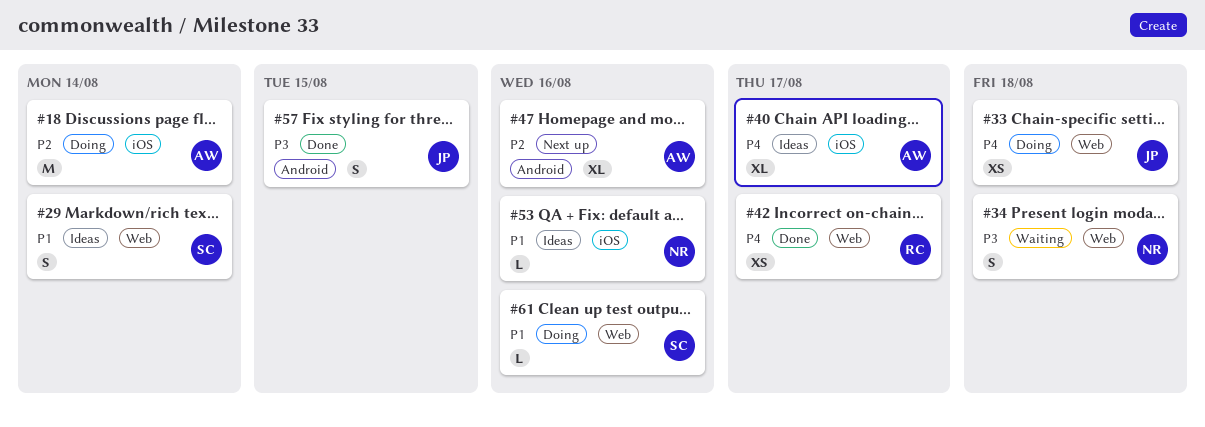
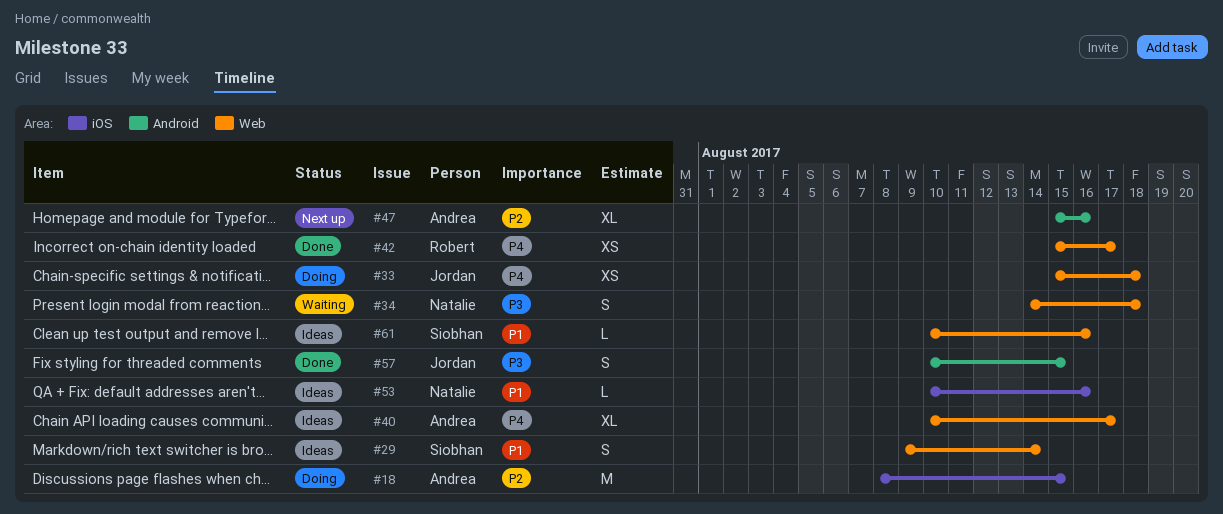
#18, due: Aug 14 -> Aug 15
#40, label: iOS -> Web
#61, status: Doing -> Ideas

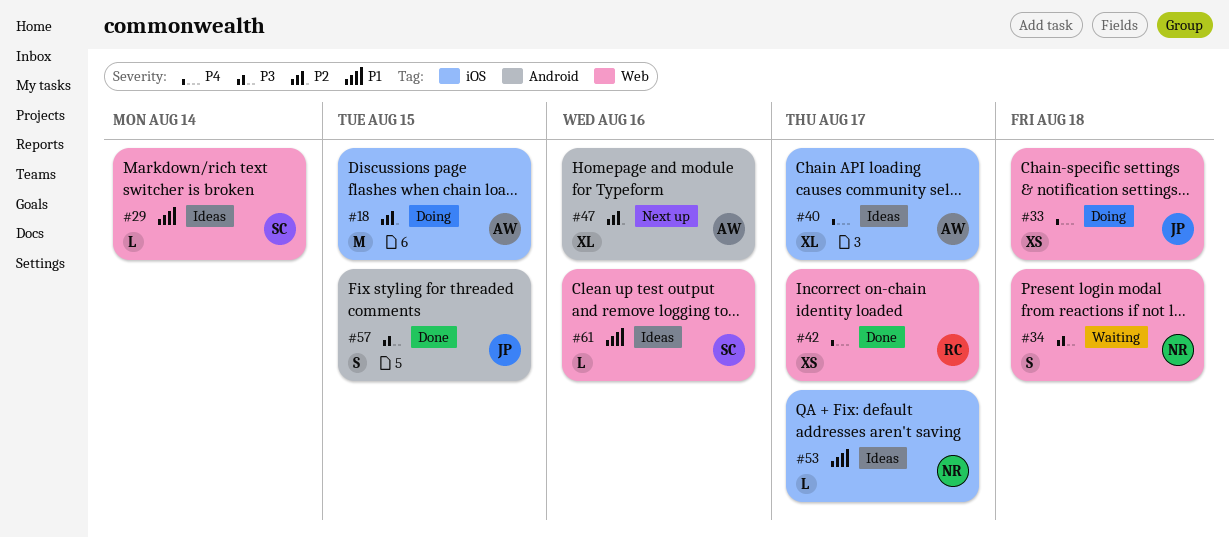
#29, estimate: S -> L
#40, label: Web -> iOS
#53, due: Aug 16 -> Aug 17

